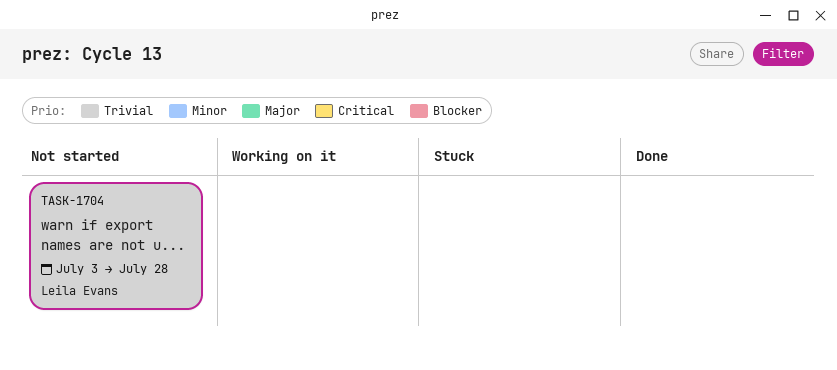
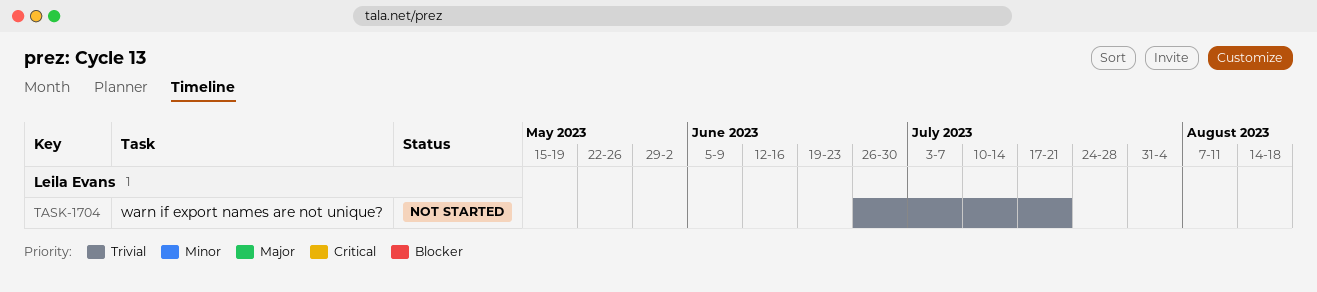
TASK-1704, start: Jul 3 -> Jun 26
TASK-1704, due: Jul 28 -> Jul 21

